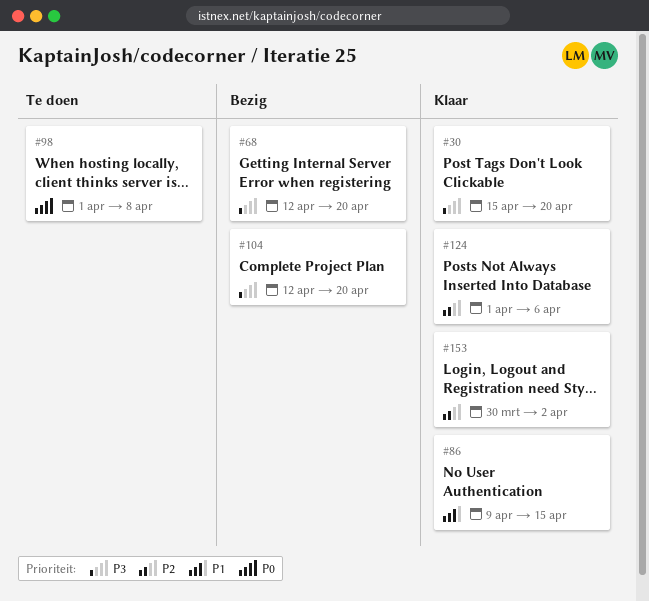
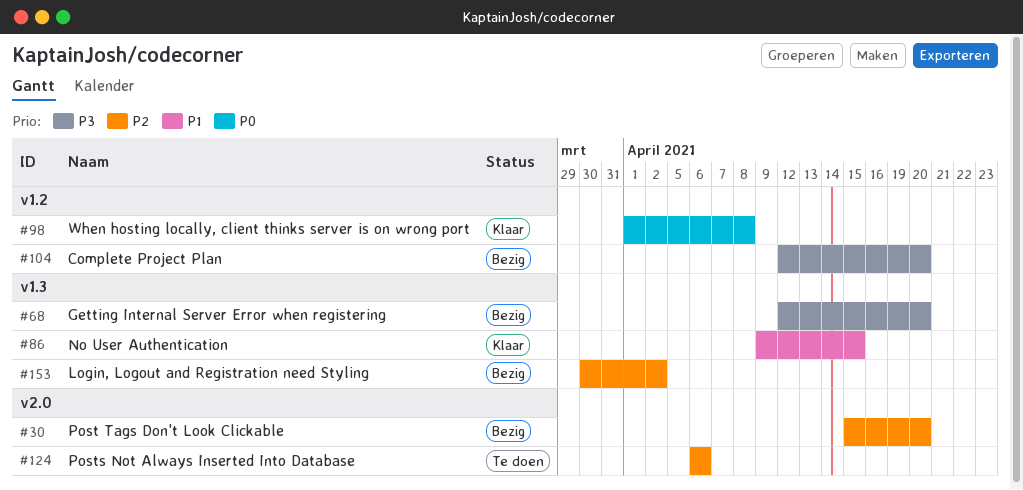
#30, status: Klaar -> Bezig
#30, priority: P3 -> P2
#98, status: Te doen -> Klaar
#124, status: Klaar -> Te doen
#124, start: Apr 1 -> Apr 6
#153, status: Klaar -> Bezig

